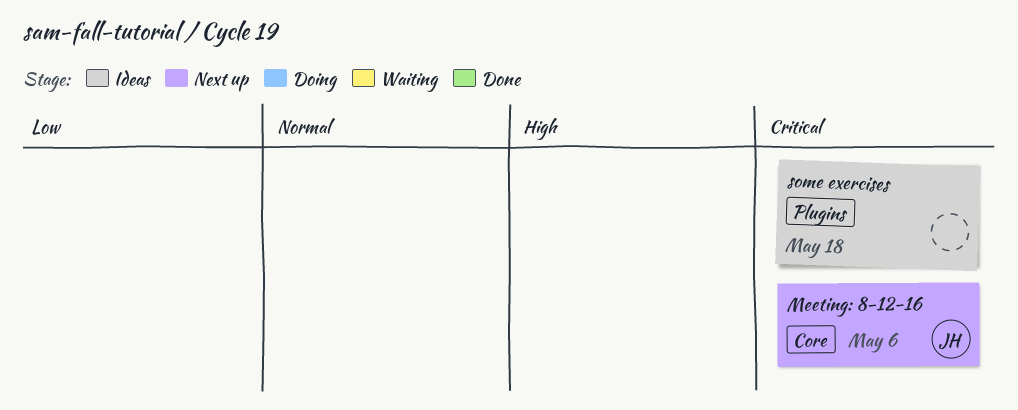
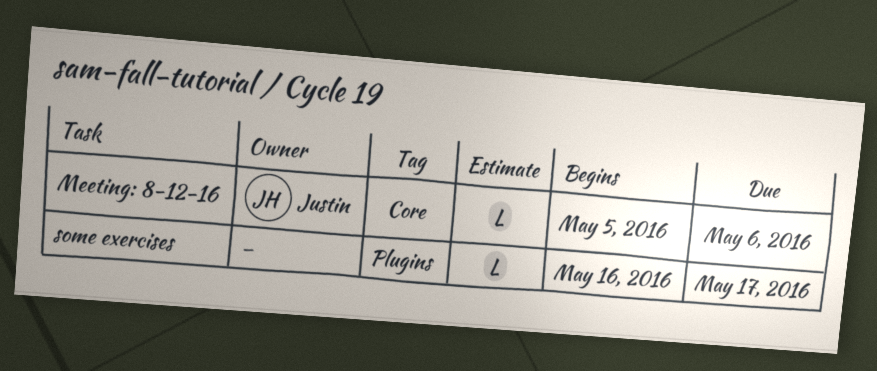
some exercises, due: May 18 -> May 17

